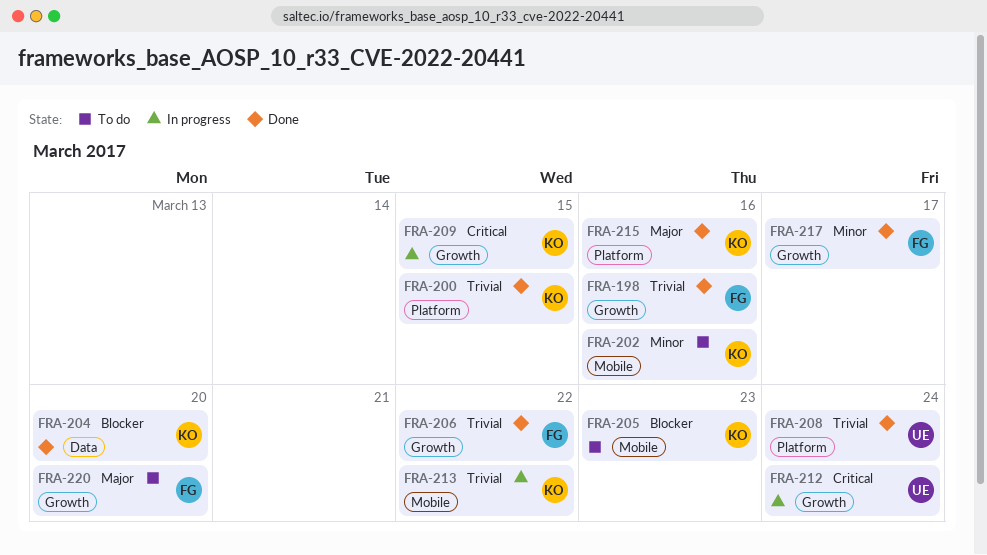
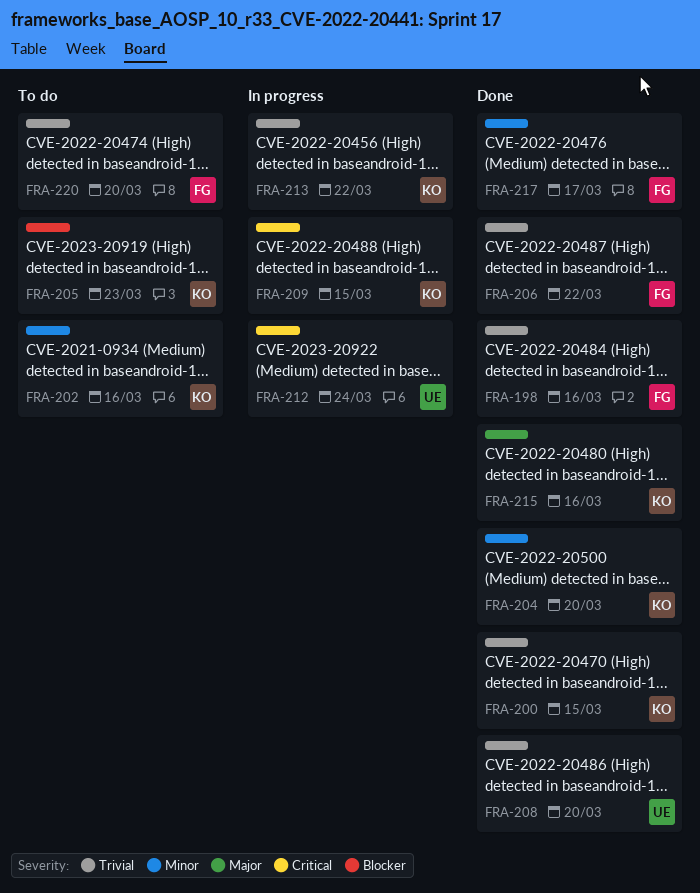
FRA-204, priority: Blocker -> Minor
FRA-208, due: Mar 24 -> Mar 20
FRA-220, priority: Major -> Trivial

